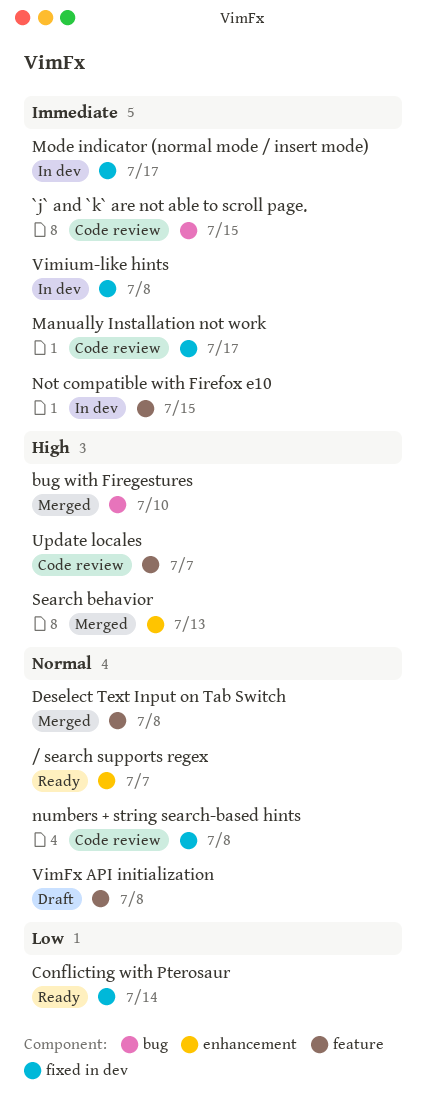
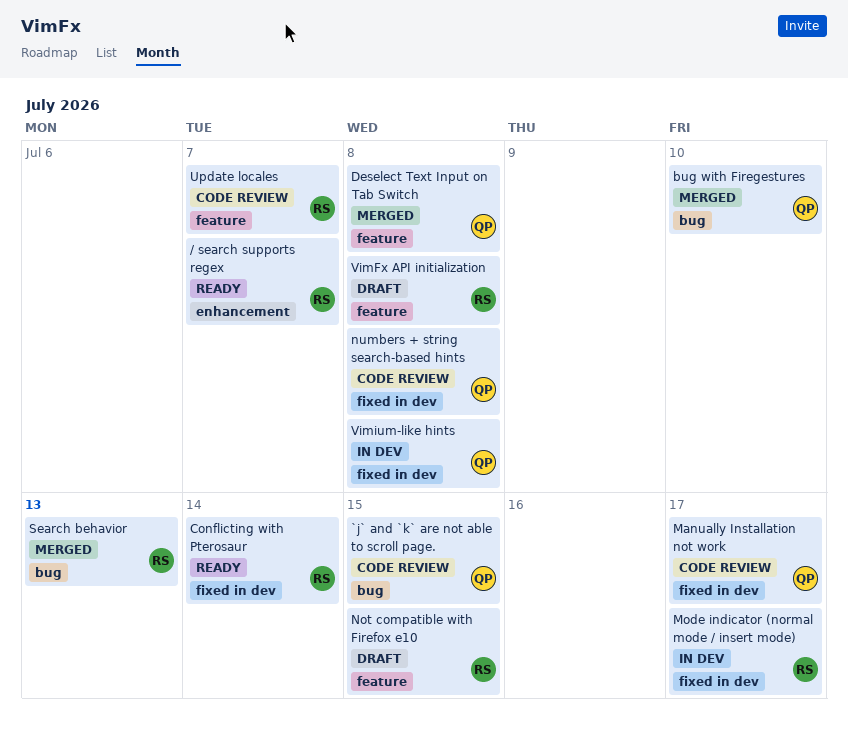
Not compatible with Firefox e10, status: In dev -> Draft
Search behavior, label: enhancement -> bug

